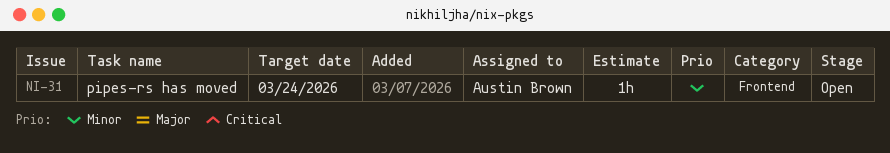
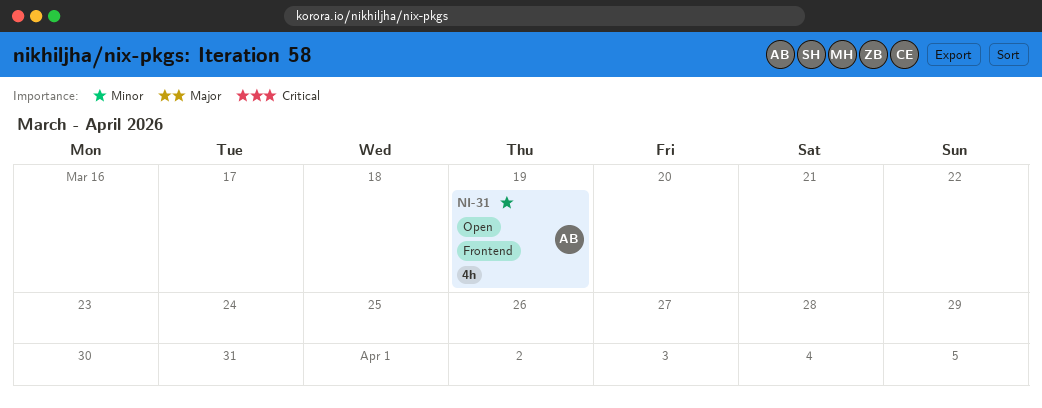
NI-31, estimate: 1h -> 4h
NI-31, due: Mar 24 -> Mar 19

